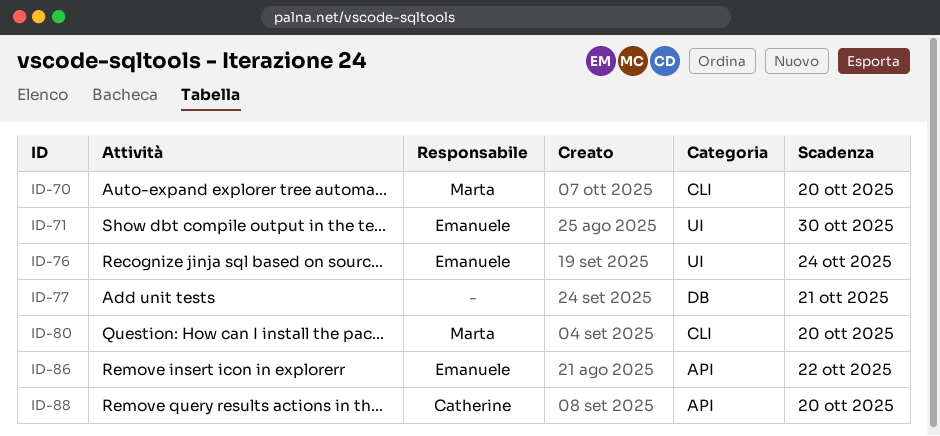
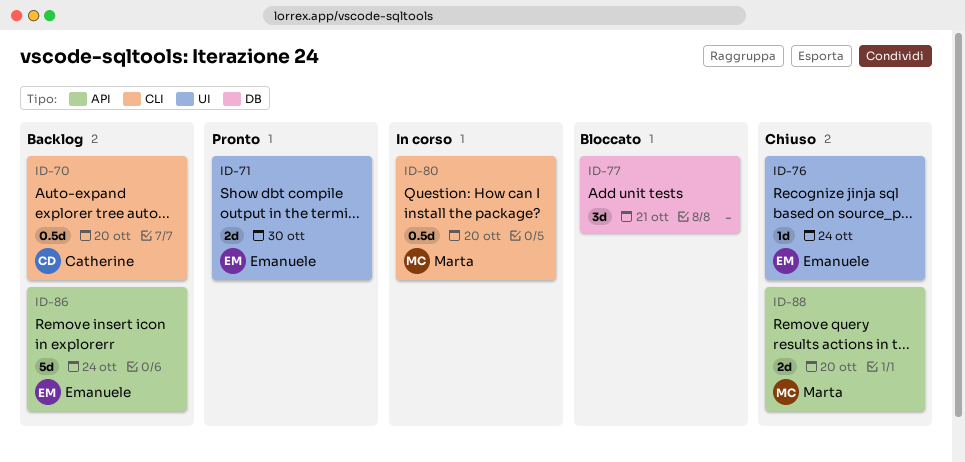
ID-70, owner: Marta -> Catherine
ID-86, due: Oct 22 -> Oct 24
ID-88, owner: Catherine -> Marta

